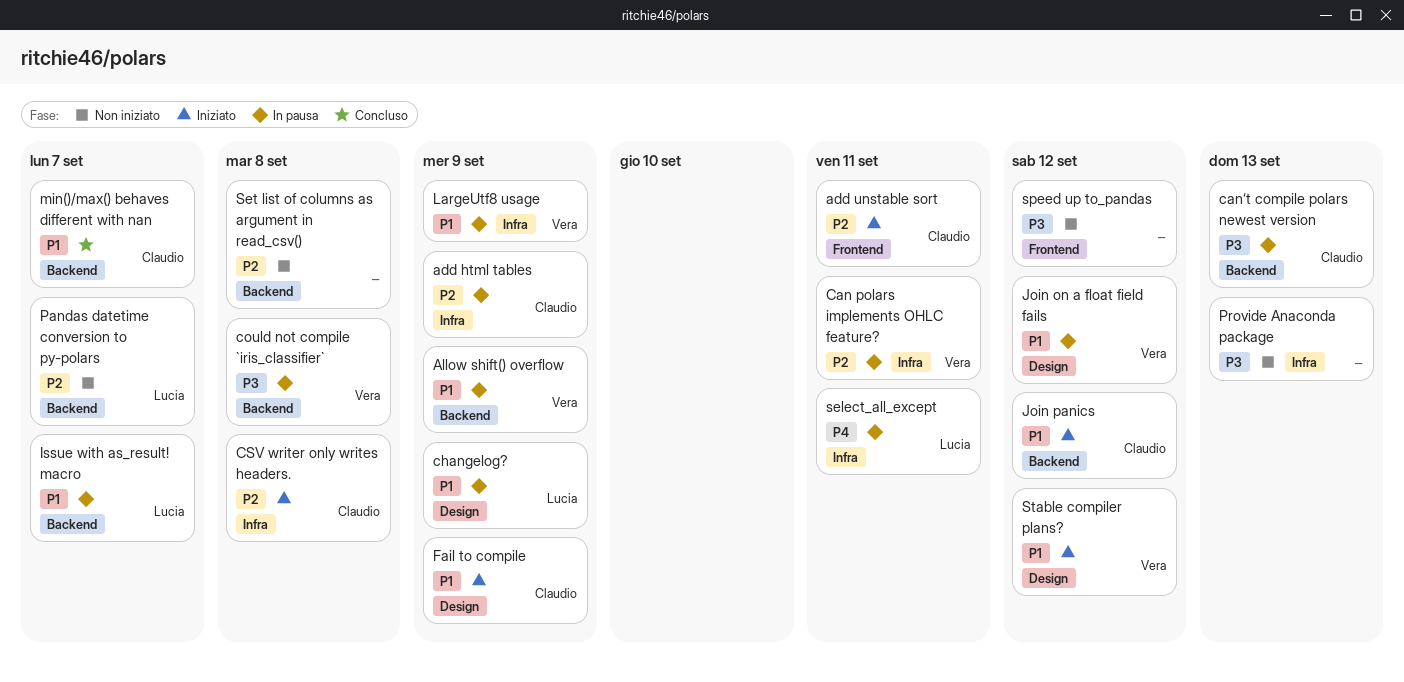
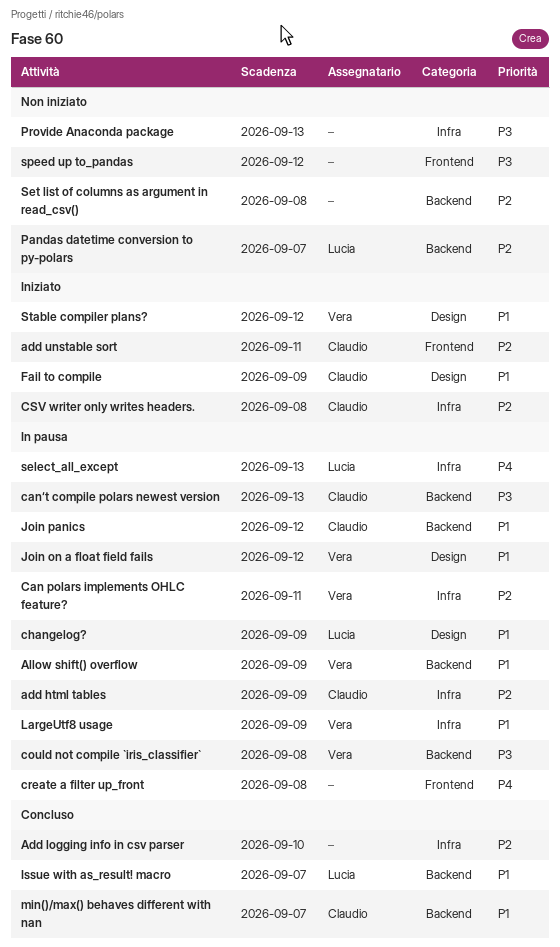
Add logging info in csv parser: none -> present
create a filter up_front: none -> present
Issue with as_result! macro, status: In pausa -> Concluso
Join panics, status: Iniziato -> In pausa
select_all_except, due: Sep 11 -> Sep 13

